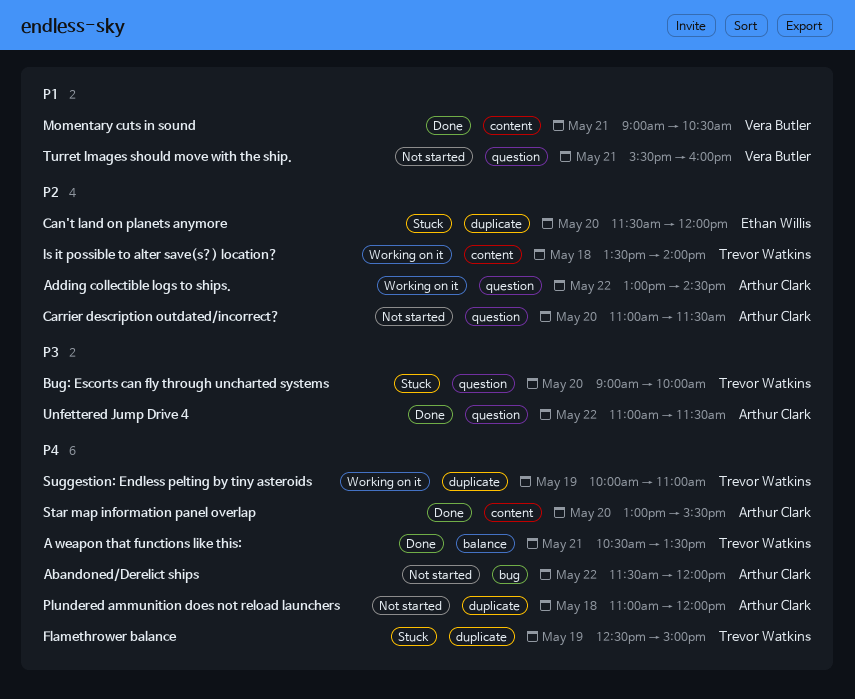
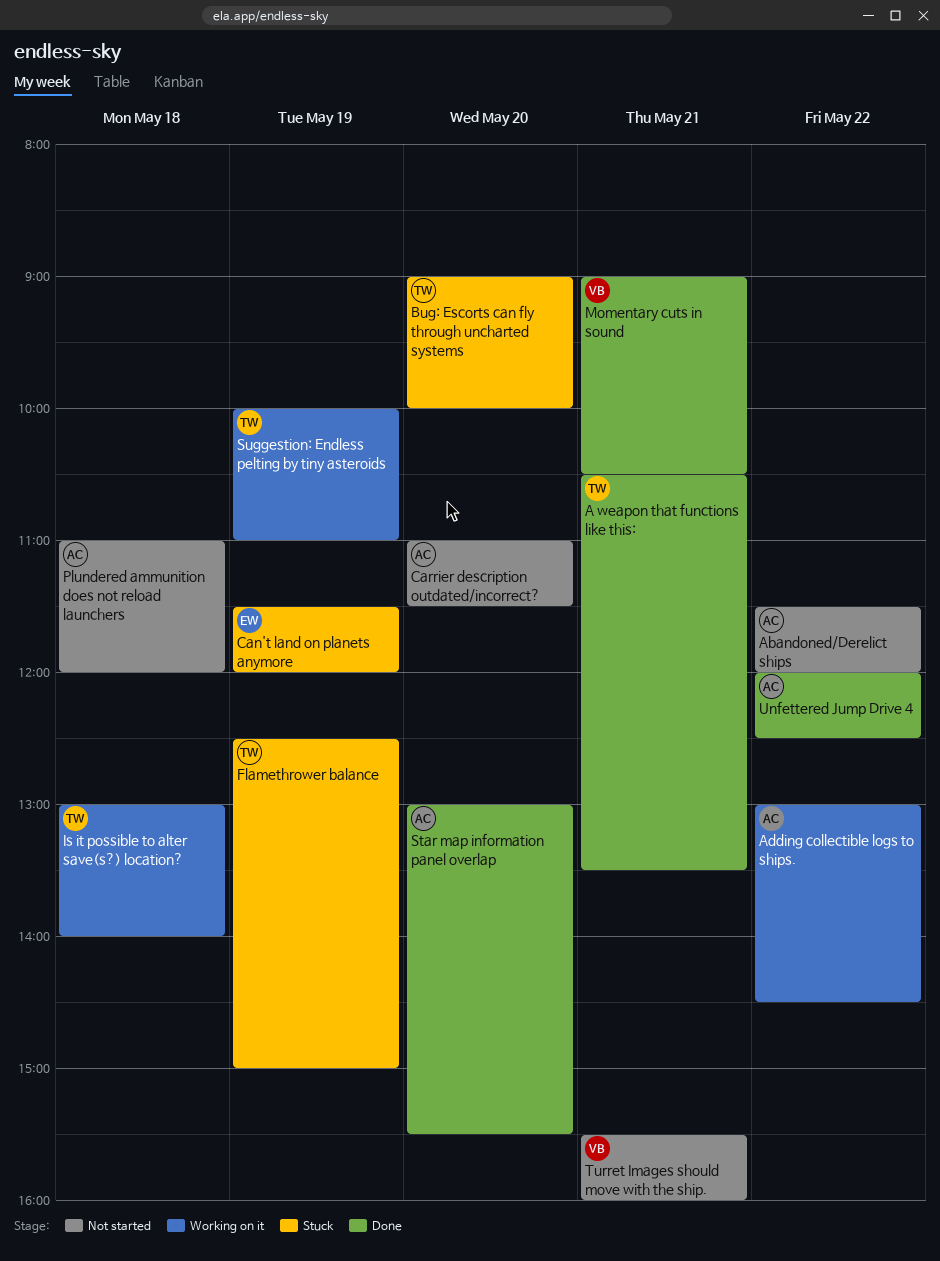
Can't land on planets anymore, day: May 20 -> May 19
Is it possible to alter save(s?) location?, begins: 13:30 -> 13:00
Unfettered Jump Drive 4, begins: 11:00 -> 12:00
Unfettered Jump Drive 4, ends: 11:30 -> 12:30

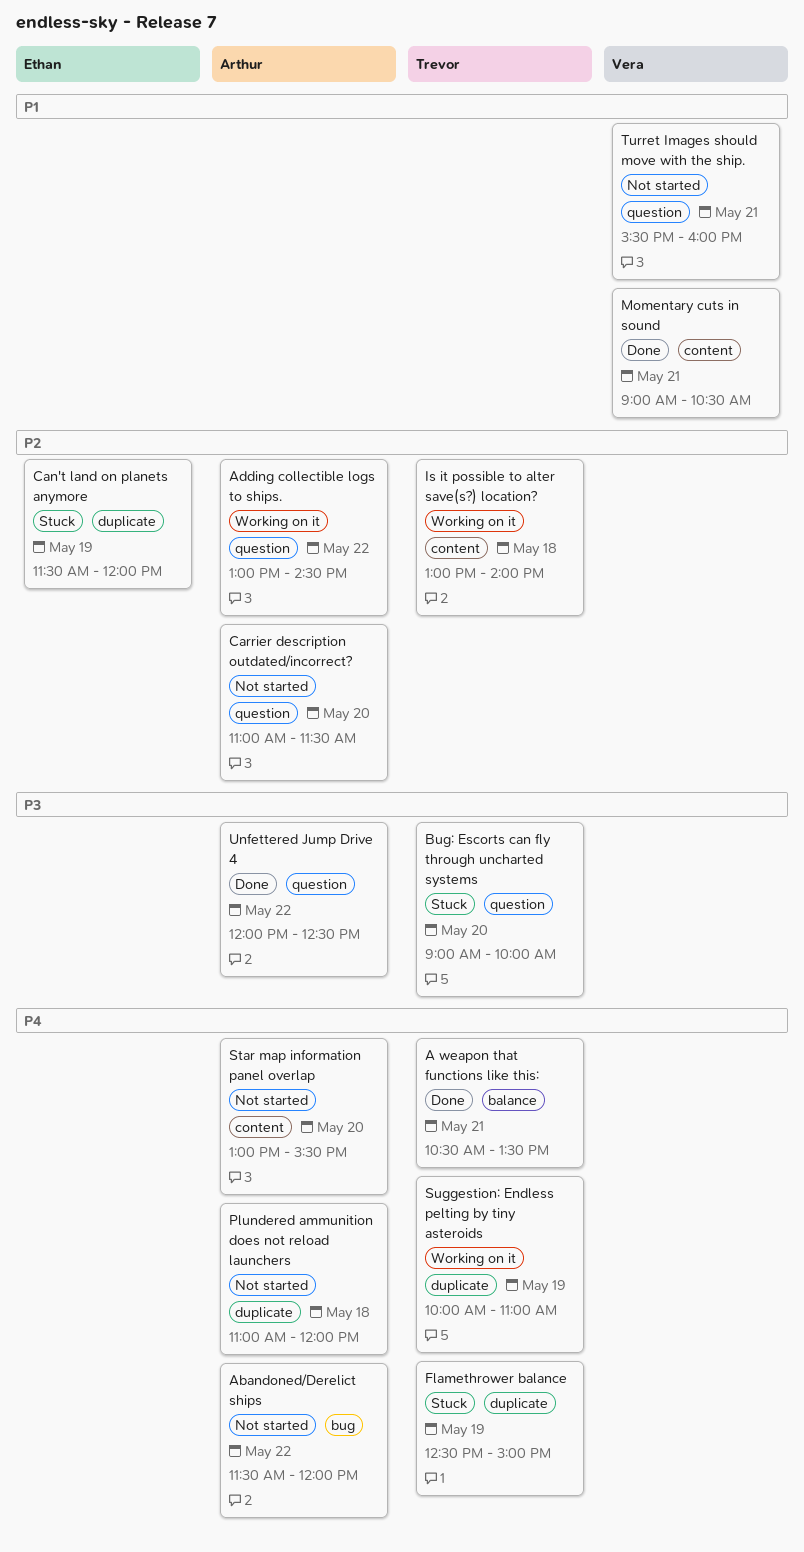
Star map information panel overlap, status: Done -> Not started

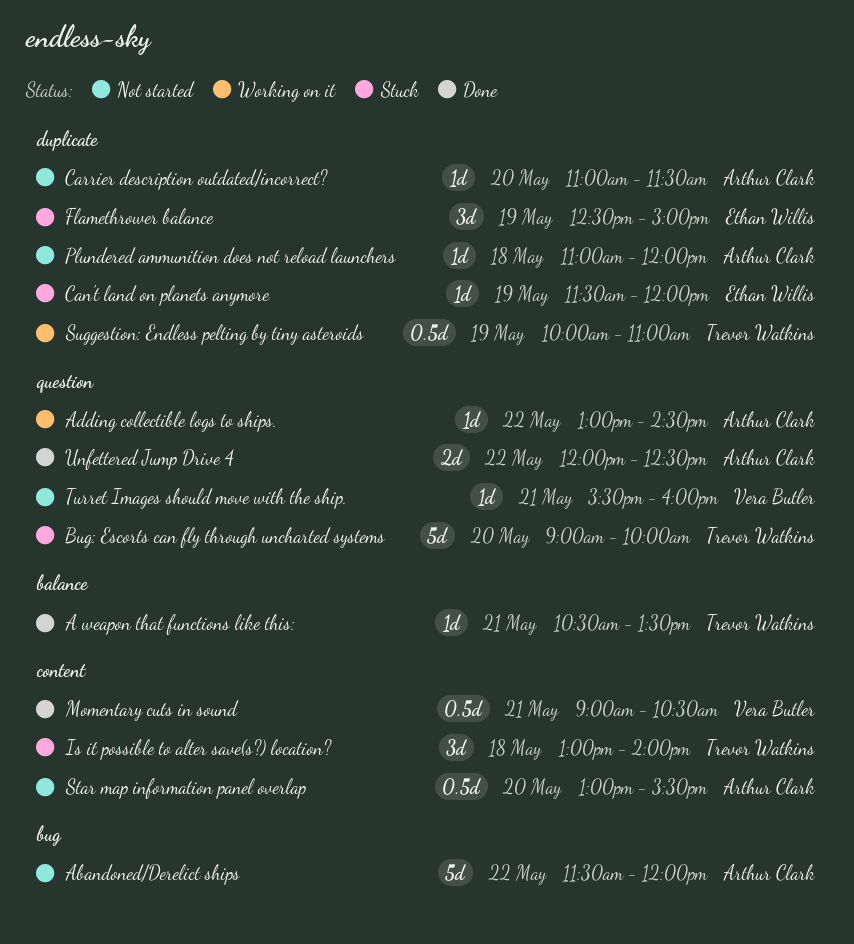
Carrier description outdated/incorrect?, label: question -> duplicate
Flamethrower balance, owner: Trevor Watkins -> Ethan Willis
Is it possible to alter save(s?) location?, status: Working on it -> Stuck

